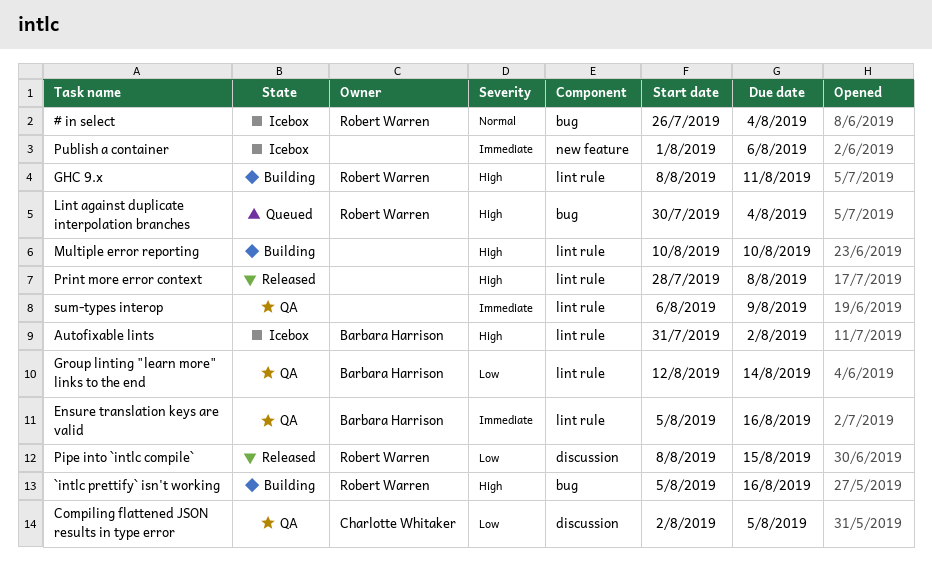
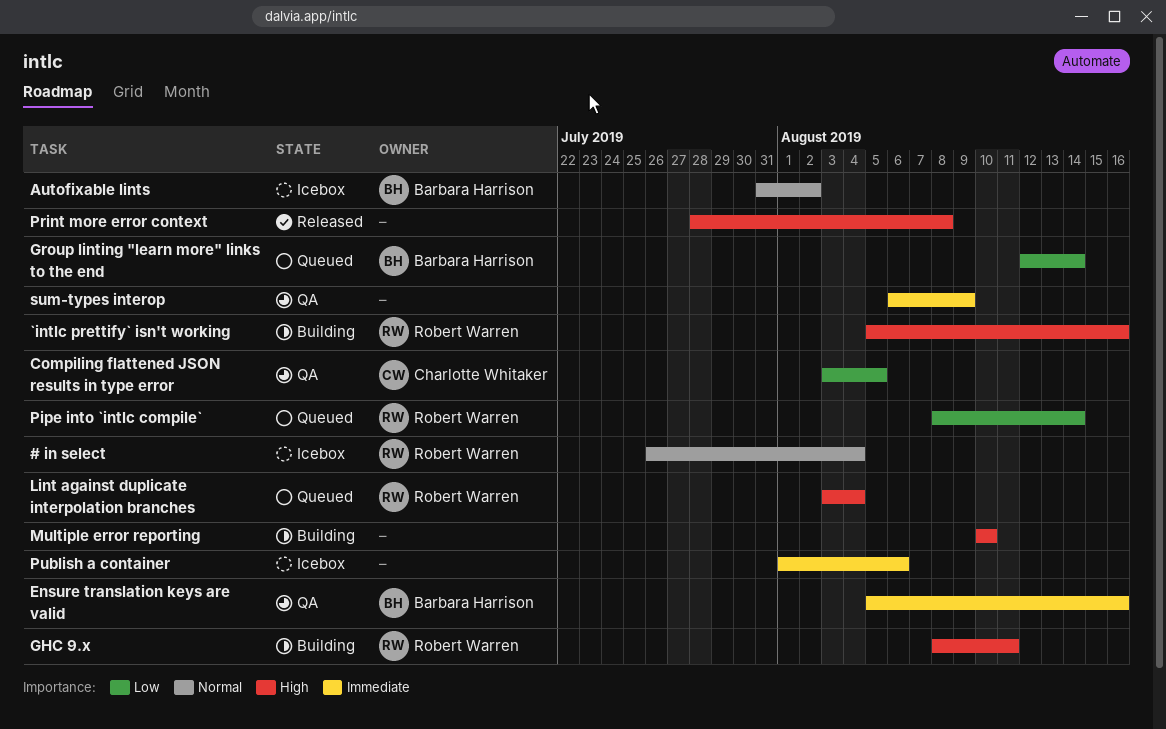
Autofixable lints, priority: High -> Normal
Compiling flattened JSON results in type error, start: Aug 2 -> Aug 3
Group linting "learn more" links to the end, status: QA -> Queued
Lint against duplicate interpolation branches, start: Jul 30 -> Aug 3
Pipe into `intlc compile`, status: Released -> Queued
Pipe into `intlc compile`, due: Aug 15 -> Aug 14

